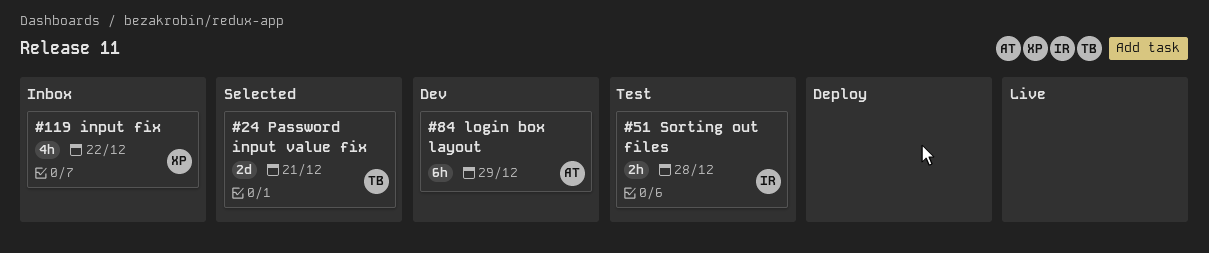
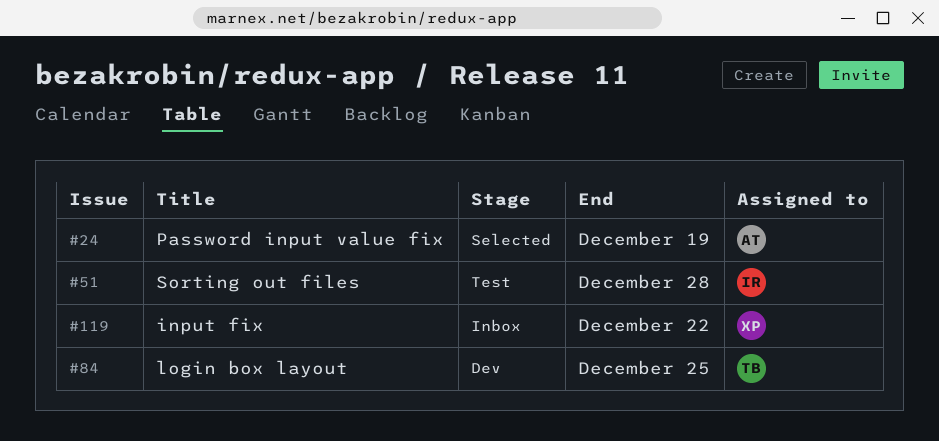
#24, owner: TB -> AT
#24, due: Dec 21 -> Dec 19
#84, owner: AT -> TB
#84, due: Dec 29 -> Dec 25

